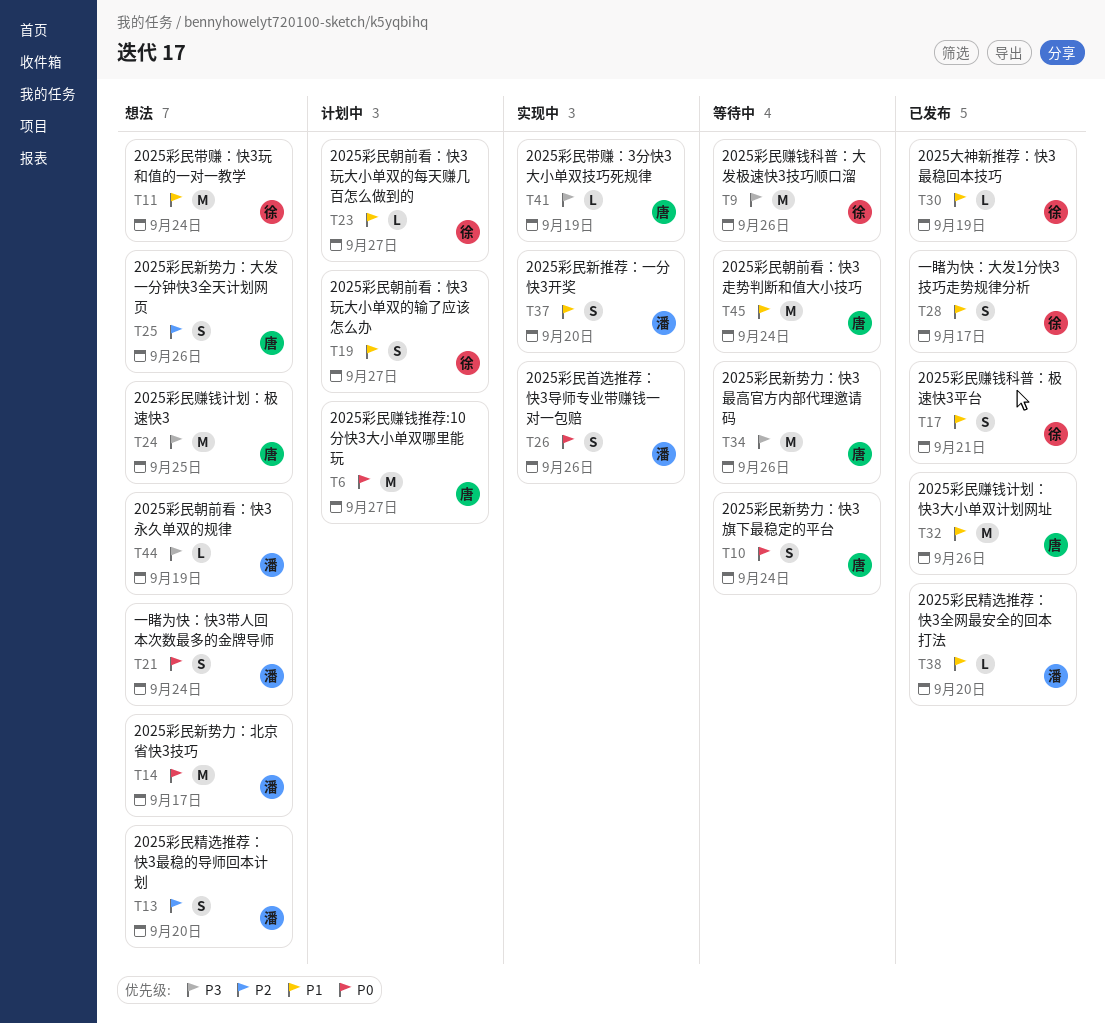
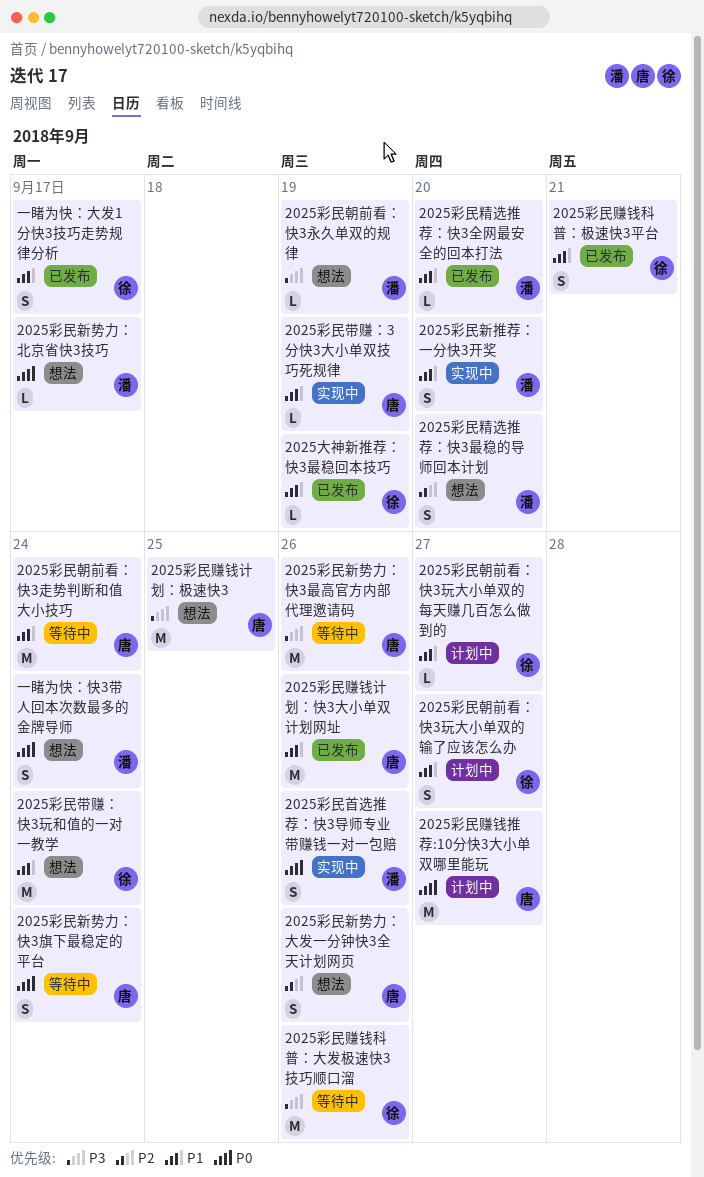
2025彩民带赚：3分快3大小单双技巧死规律, priority: P3 -> P1
2025彩民新势力：北京省快3技巧, estimate: M -> L

